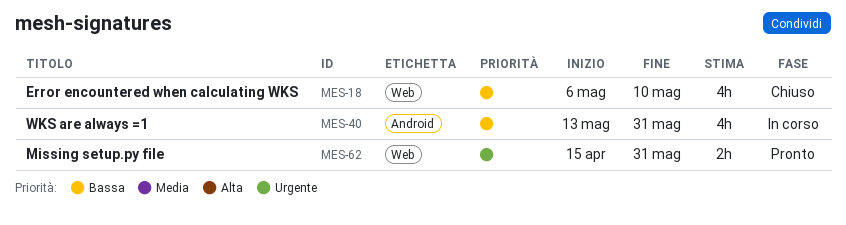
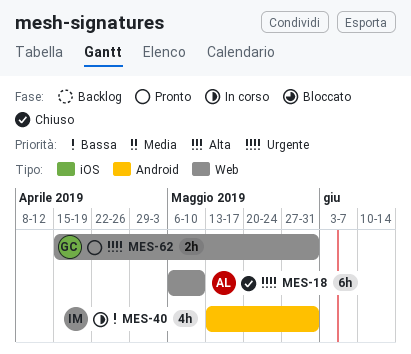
MES-18, priority: Bassa -> Urgente
MES-18, estimate: 4h -> 6h

